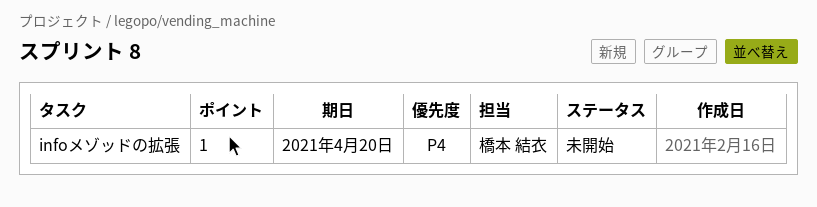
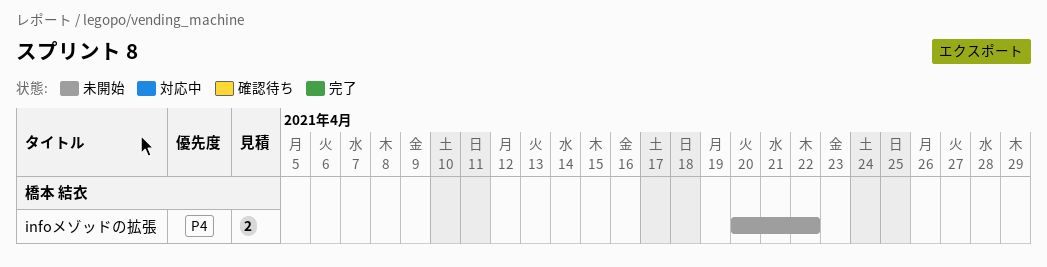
infoメゾッドの拡張, estimate: 1 -> 2
infoメゾッドの拡張, due: Apr 20 -> Apr 22

